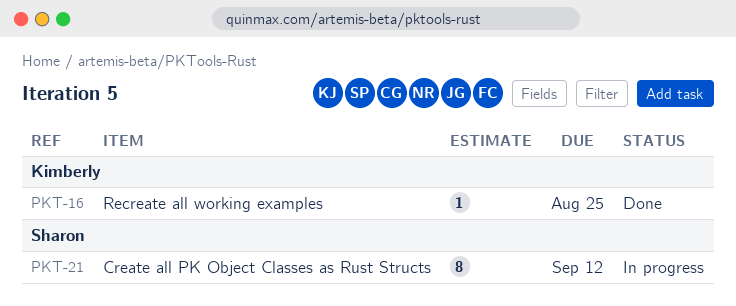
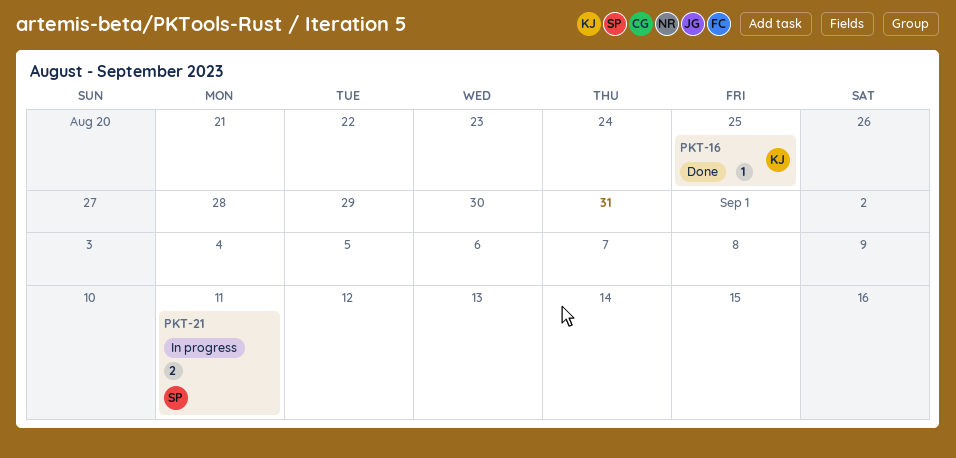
PKT-21, estimate: 8 -> 2
PKT-21, due: Sep 12 -> Sep 11

